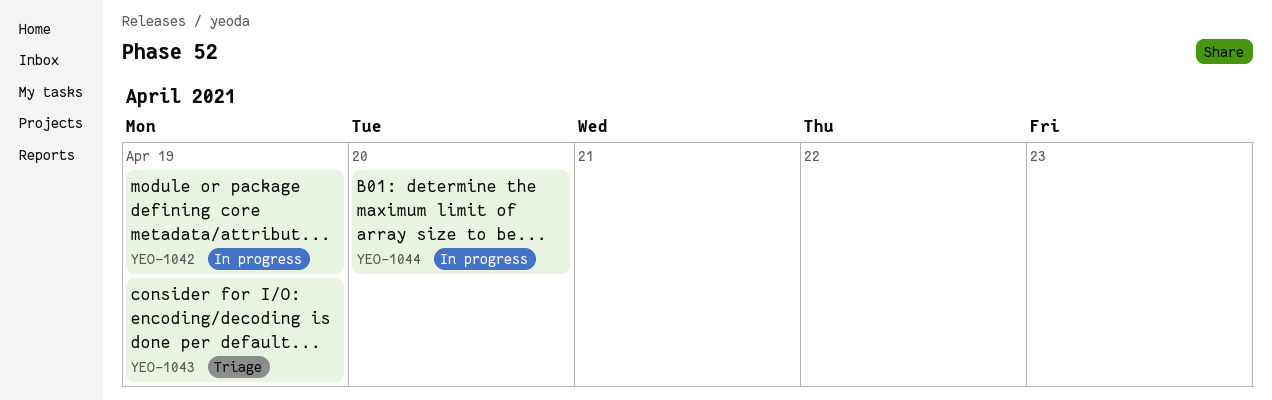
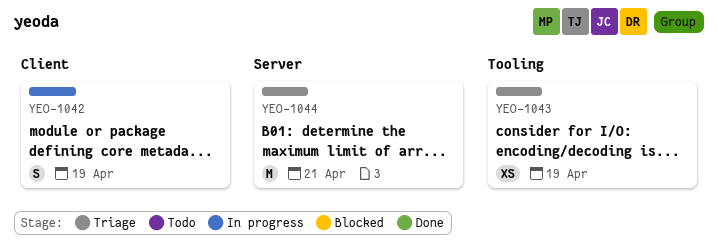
YEO-1044, status: In progress -> Triage
YEO-1044, due: Apr 20 -> Apr 21

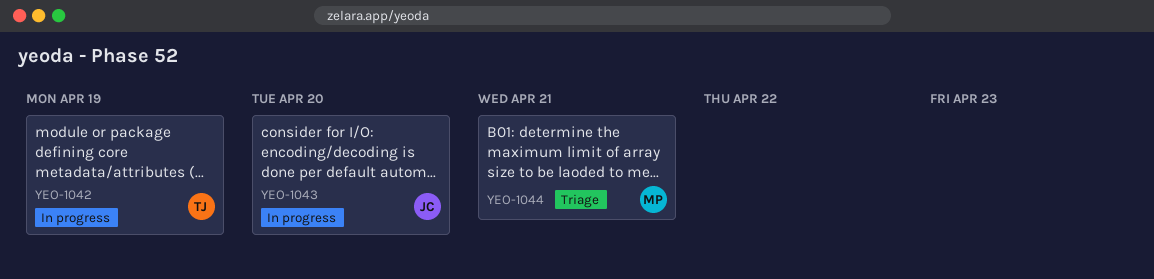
YEO-1043, status: Triage -> In progress
YEO-1043, due: Apr 19 -> Apr 20

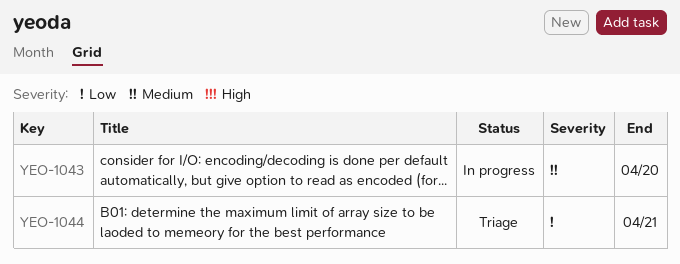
YEO-1042: present -> none

